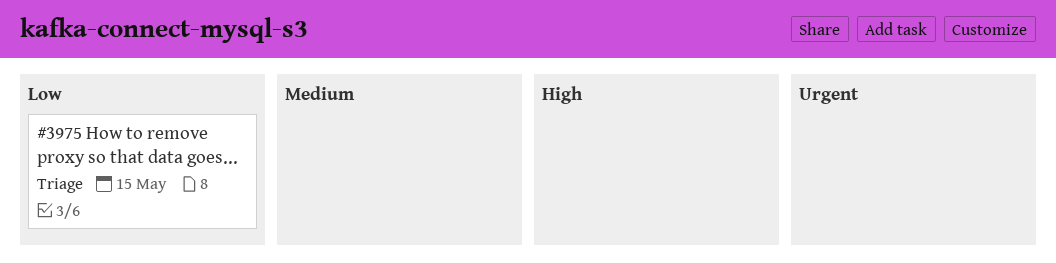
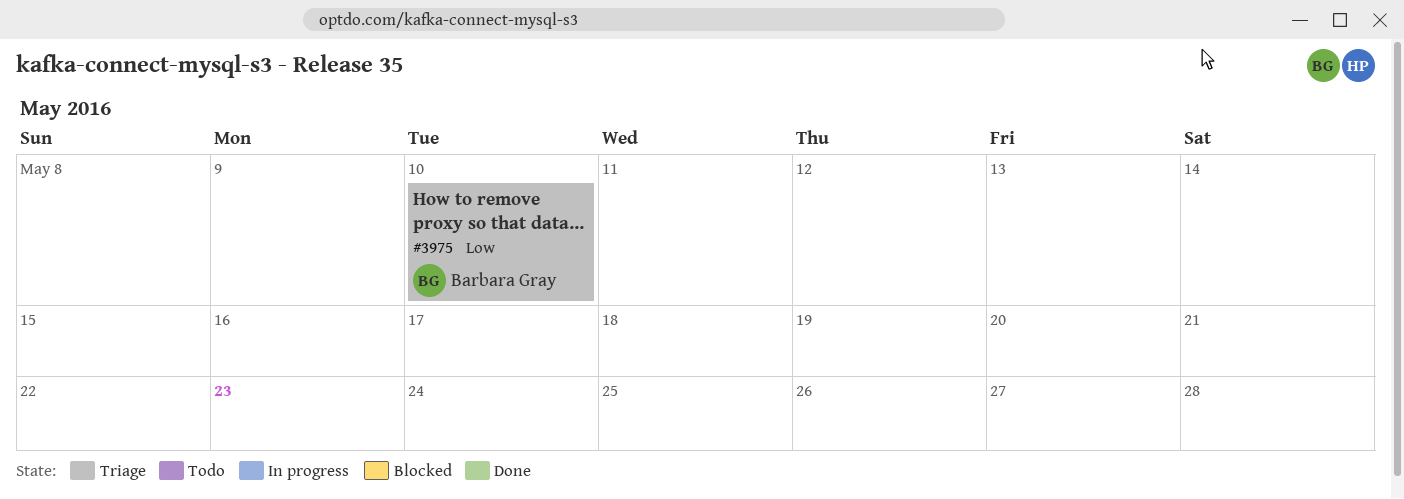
#3975, due: May 15 -> May 10

